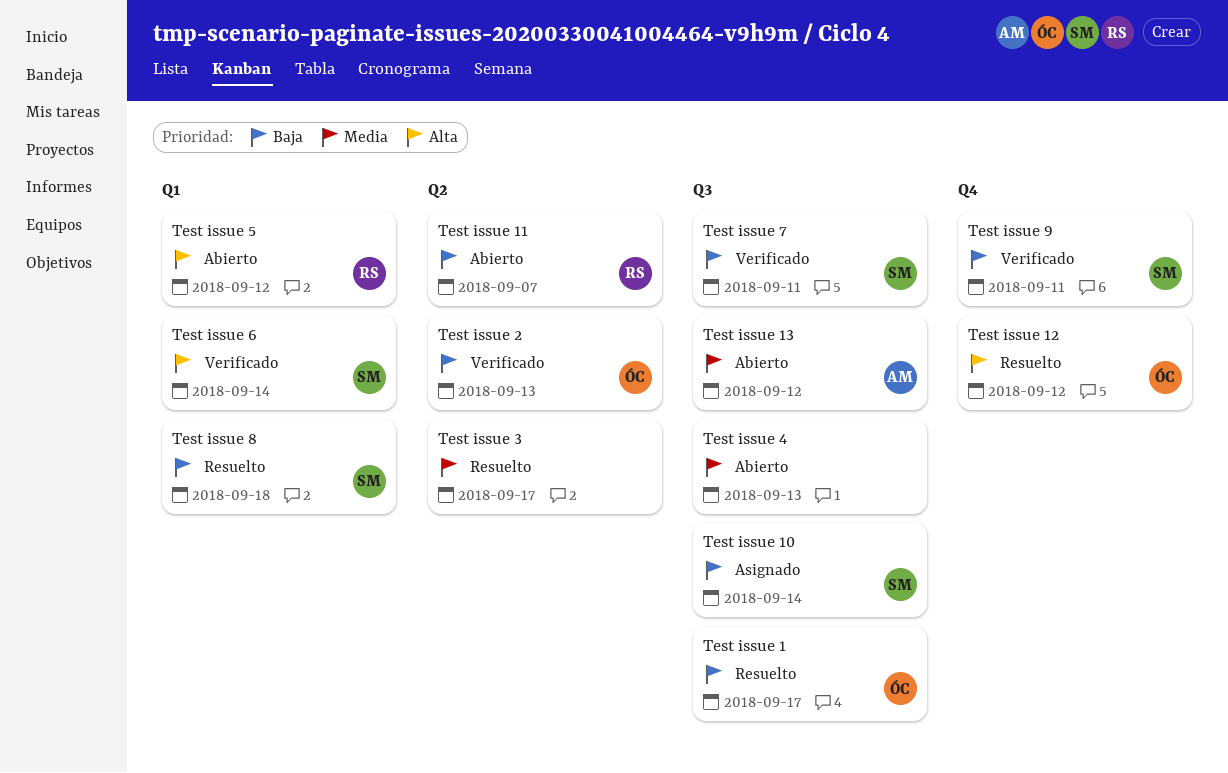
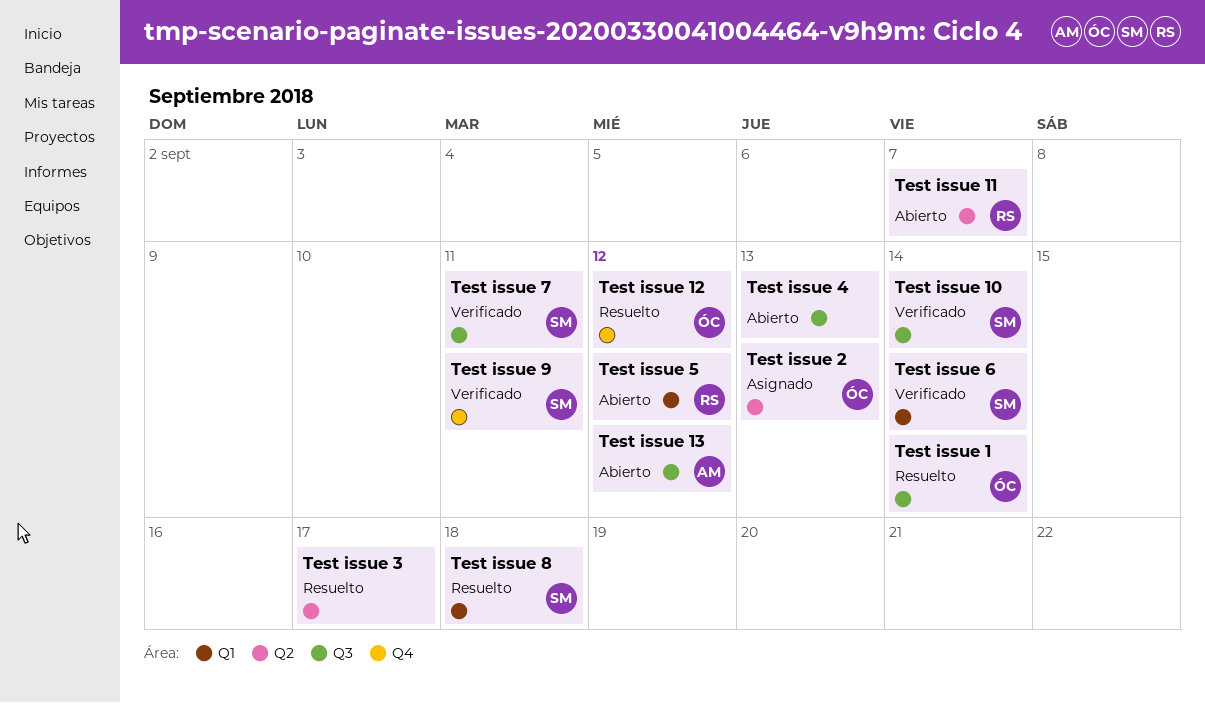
Test issue 1, due: Sep 17 -> Sep 14
Test issue 10, status: Asignado -> Verificado
Test issue 2, status: Verificado -> Asignado

